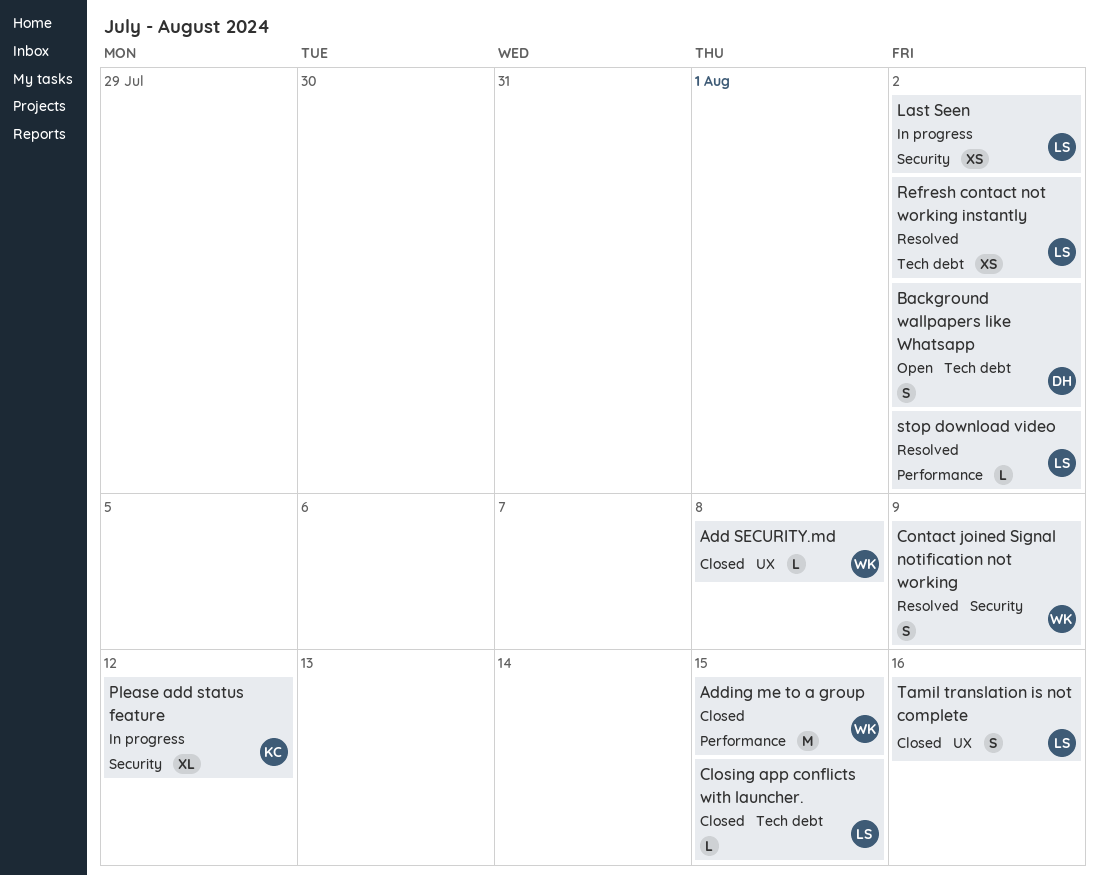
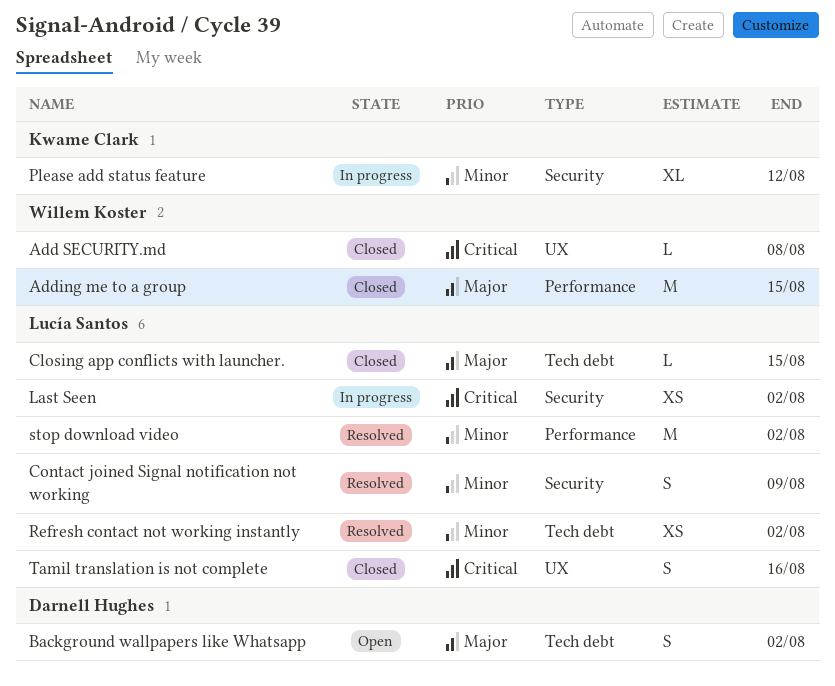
Contact joined Signal notification not working, owner: Willem Koster -> Lucía Santos
stop download video, estimate: L -> M

